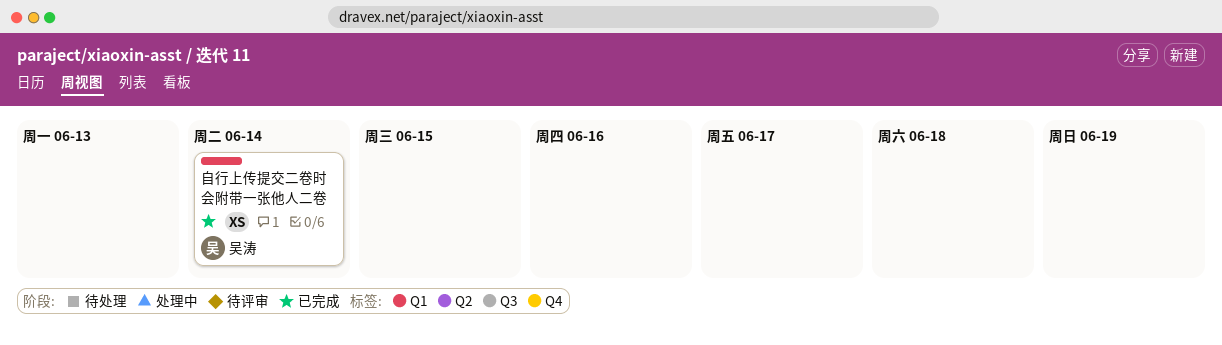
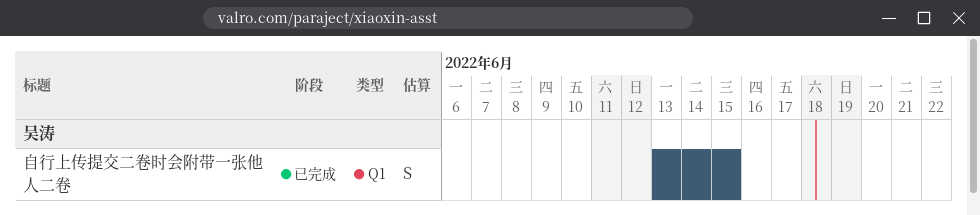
自行上传提交二卷时会附带一张他人二卷, estimate: XS -> S
自行上传提交二卷时会附带一张他人二卷, due: Jun 14 -> Jun 15

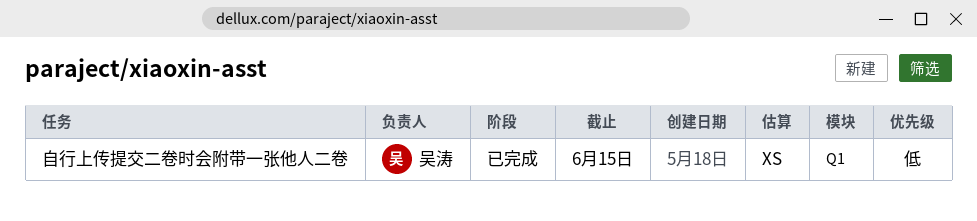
自行上传提交二卷时会附带一张他人二卷, estimate: S -> XS

